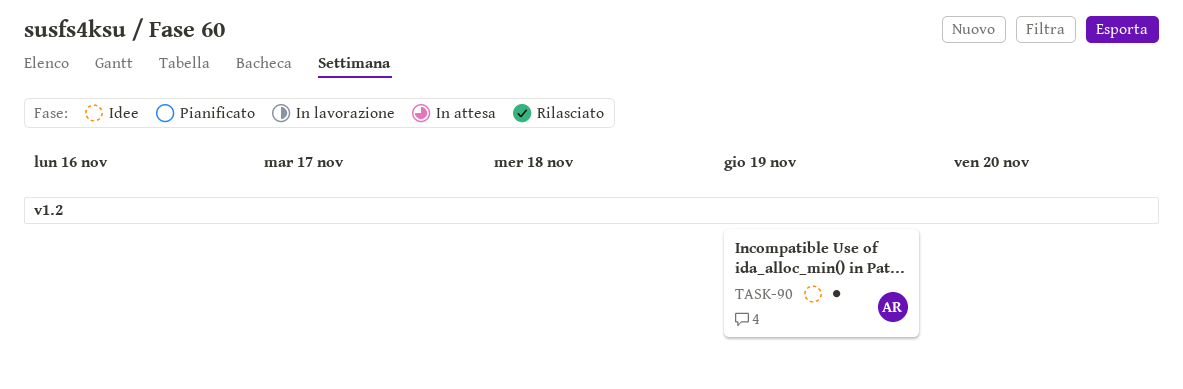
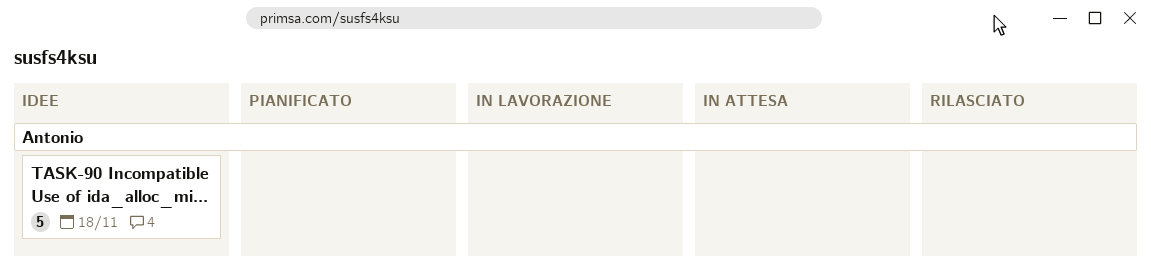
TASK-90, estimate: 1 -> 5
TASK-90, due: Nov 19 -> Nov 18

